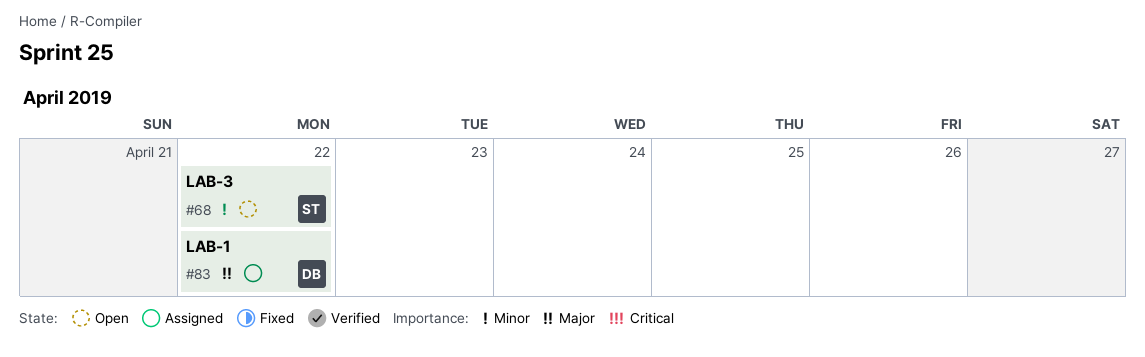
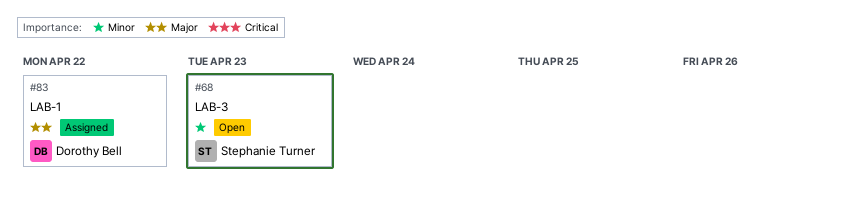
#68, due: Apr 22 -> Apr 23

